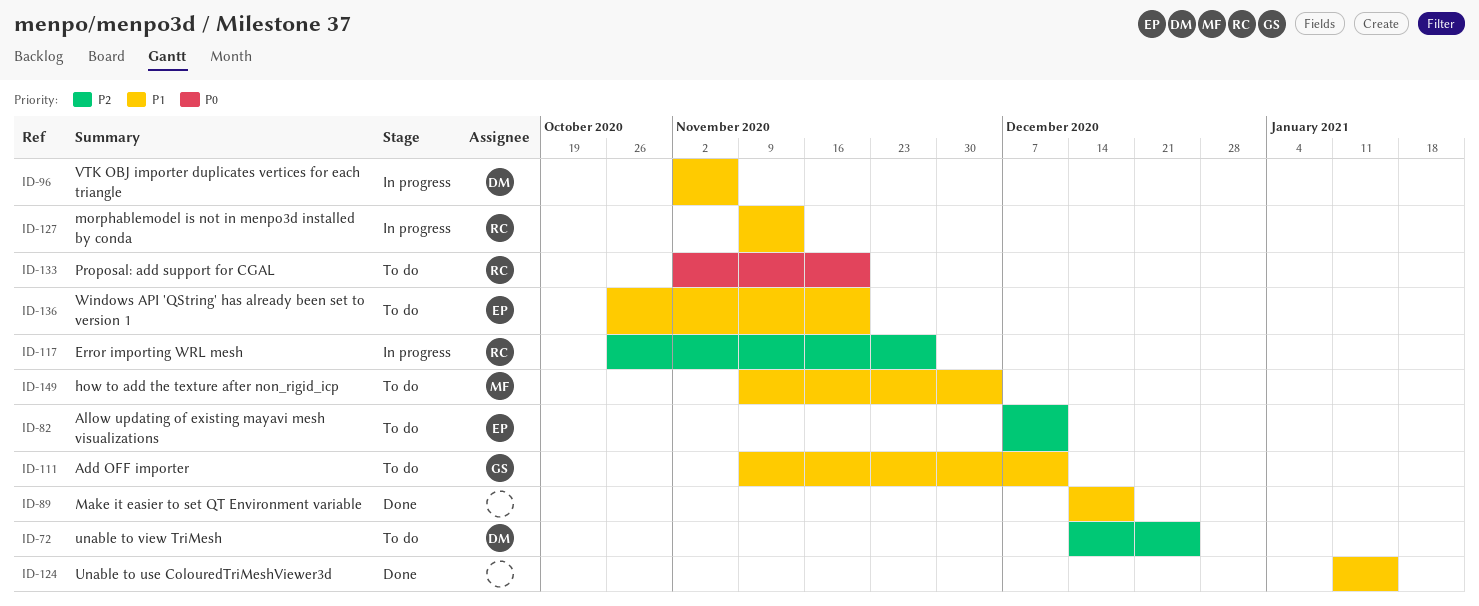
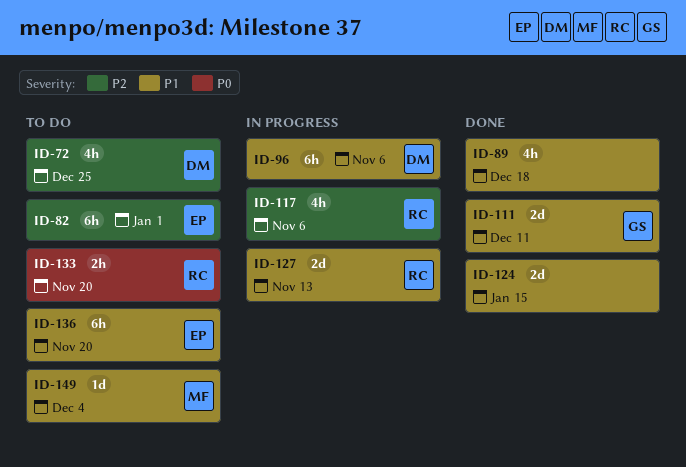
ID-82, due: Dec 11 -> Jan 1
ID-111, status: To do -> Done
ID-117, due: Nov 27 -> Nov 6

